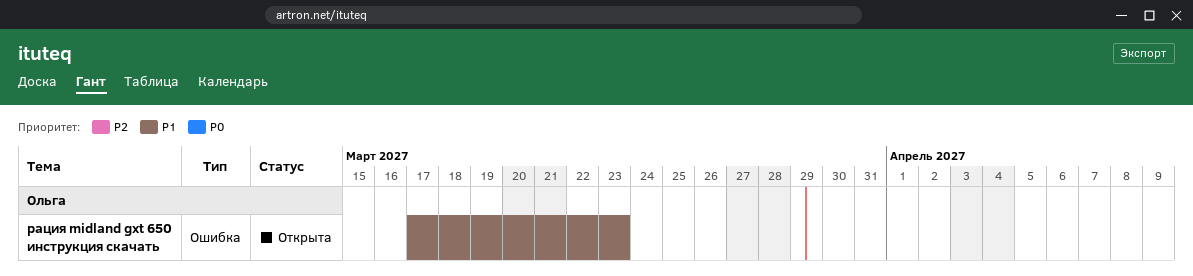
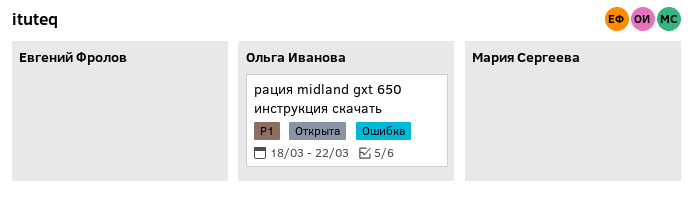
рация midland gxt 650 инструкция скачать, start: Mar 17 -> Mar 18
рация midland gxt 650 инструкция скачать, due: Mar 23 -> Mar 22

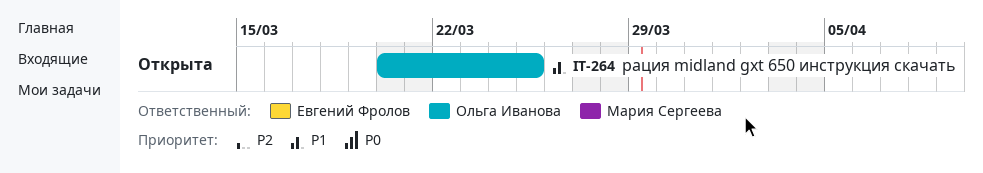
рация midland gxt 650 инструкция скачать, start: Mar 18 -> Mar 20
рация midland gxt 650 инструкция скачать, due: Mar 22 -> Mar 25

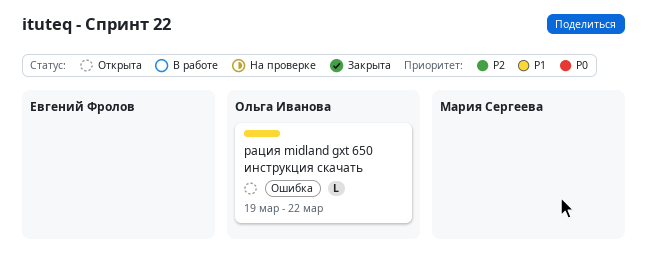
рация midland gxt 650 инструкция скачать, start: Mar 20 -> Mar 19
рация midland gxt 650 инструкция скачать, due: Mar 25 -> Mar 22

